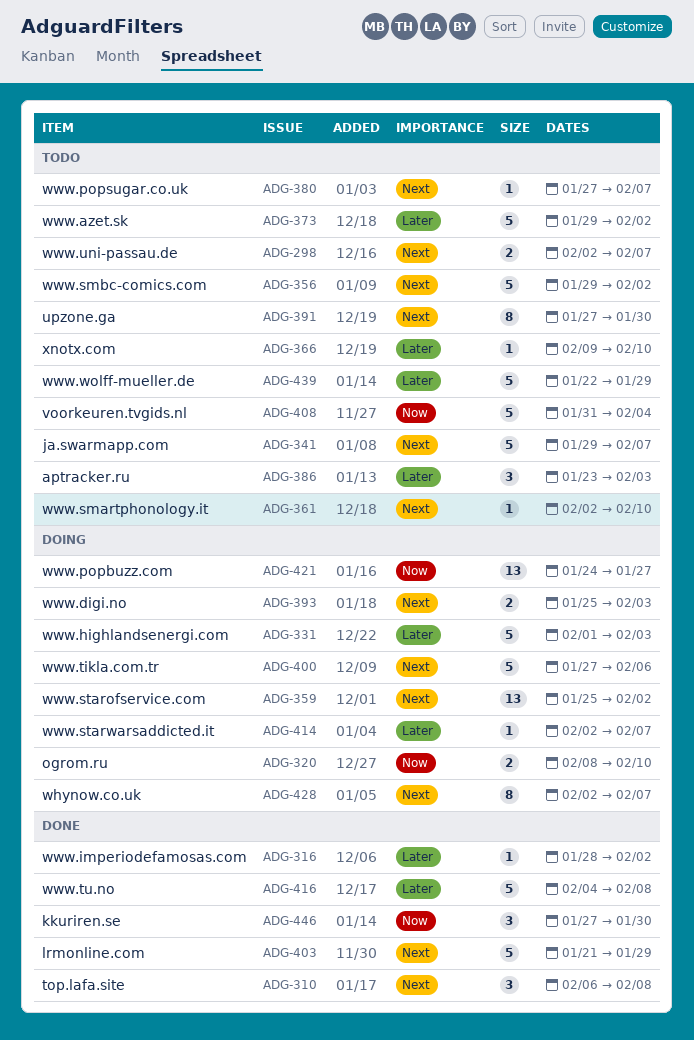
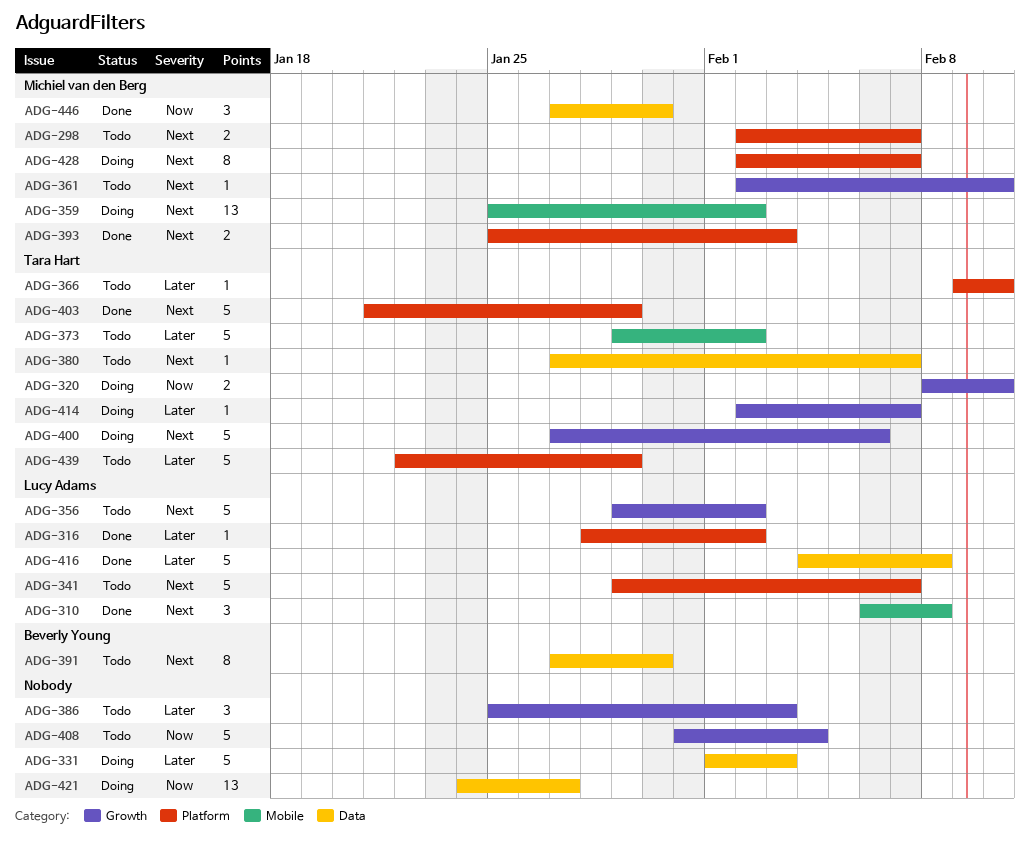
ADG-386, start: Jan 23 -> Jan 25
ADG-393, status: Doing -> Done

